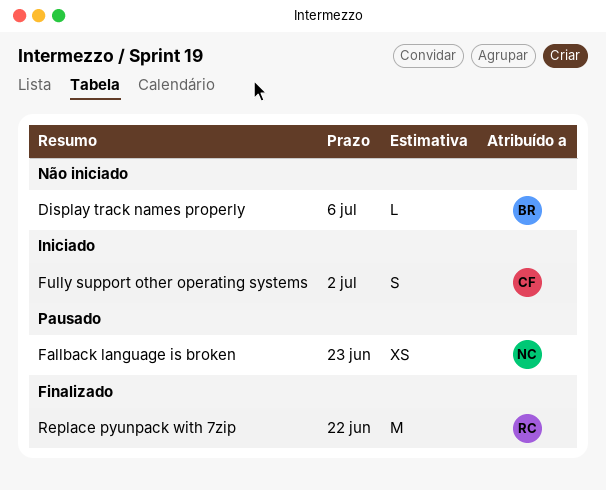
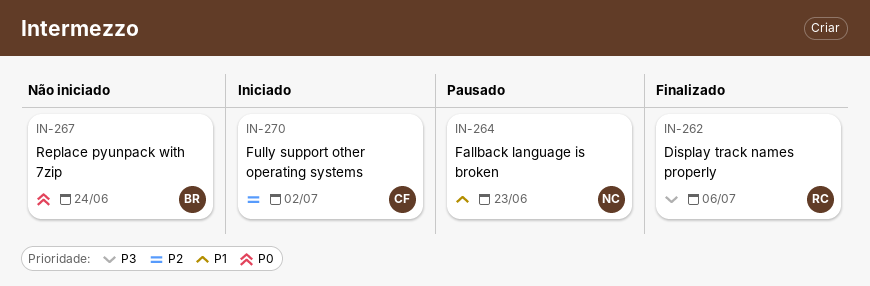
Display track names properly, status: Não iniciado -> Finalizado
Display track names properly, owner: BR -> RC
Replace pyunpack with 7zip, status: Finalizado -> Não iniciado
Replace pyunpack with 7zip, owner: RC -> BR
Replace pyunpack with 7zip, due: Jun 22 -> Jun 24

